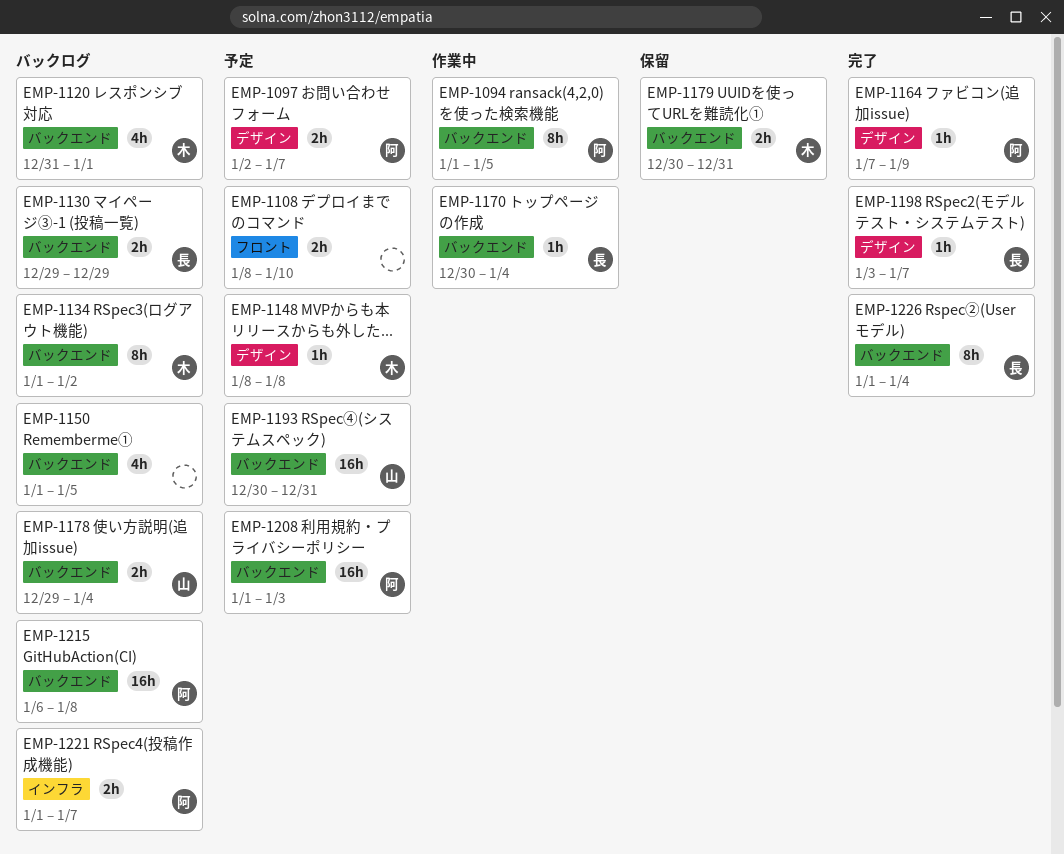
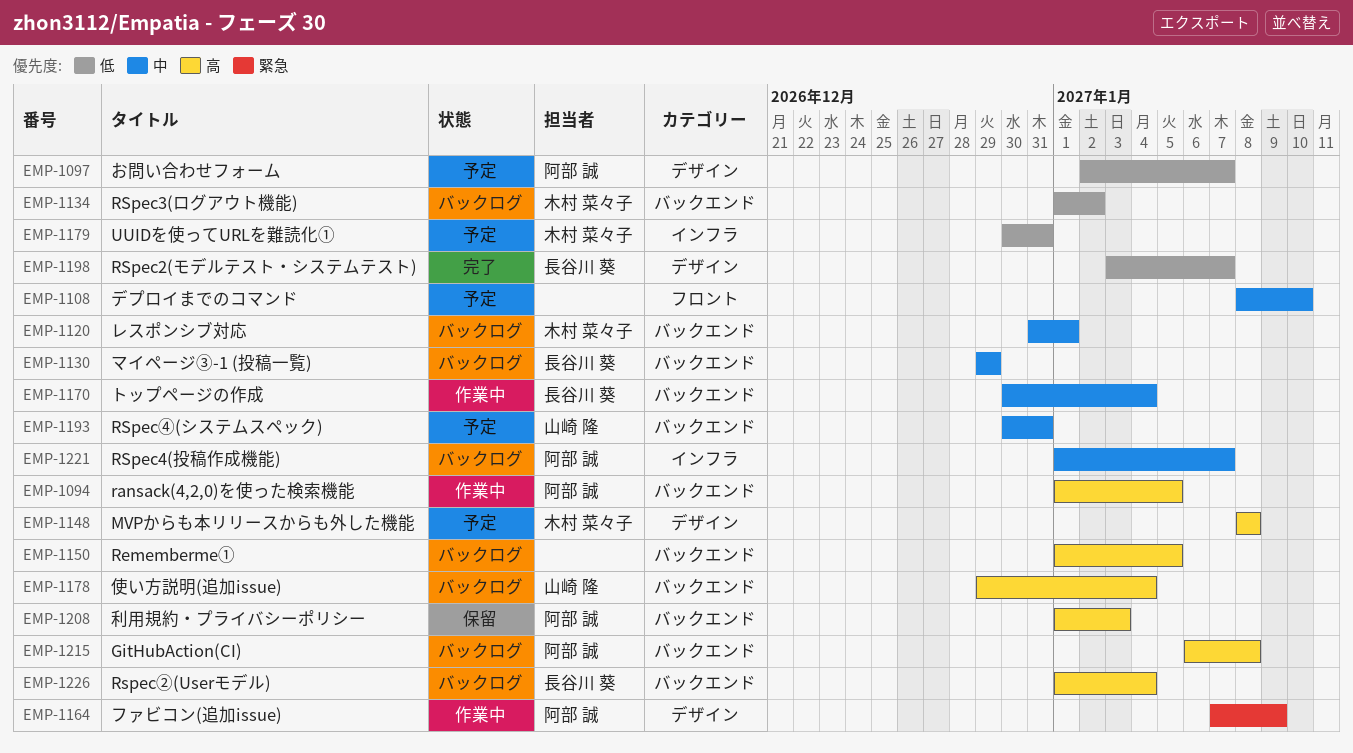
EMP-1164, status: 完了 -> 作業中
EMP-1179, status: 保留 -> 予定
EMP-1179, label: バックエンド -> インフラ
EMP-1208, status: 予定 -> 保留
EMP-1226, status: 完了 -> バックログ

